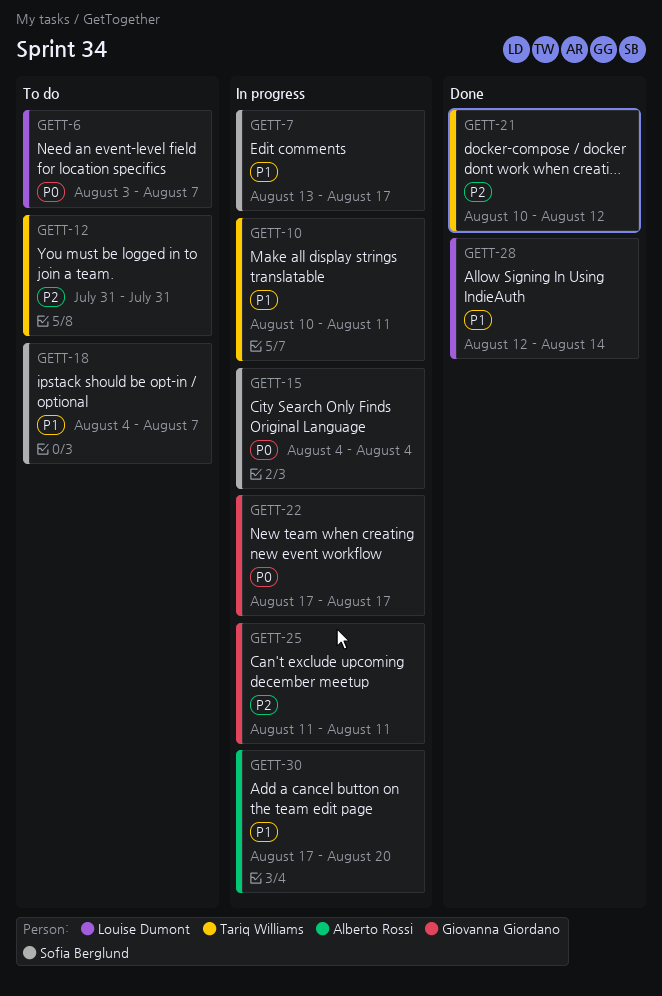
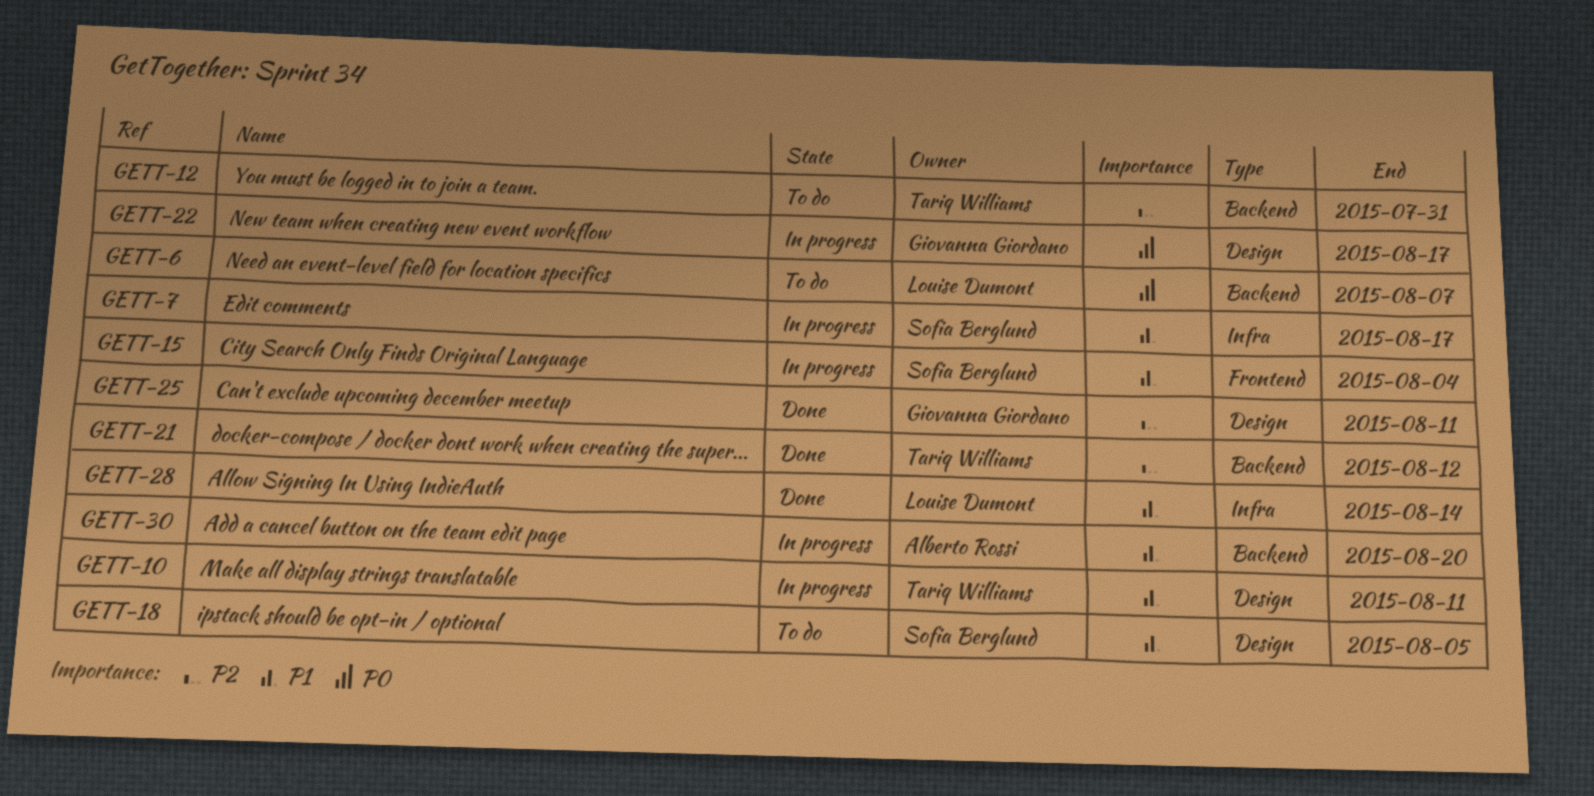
GETT-15, priority: P0 -> P1
GETT-18, due: Aug 7 -> Aug 5
GETT-25, status: In progress -> Done

